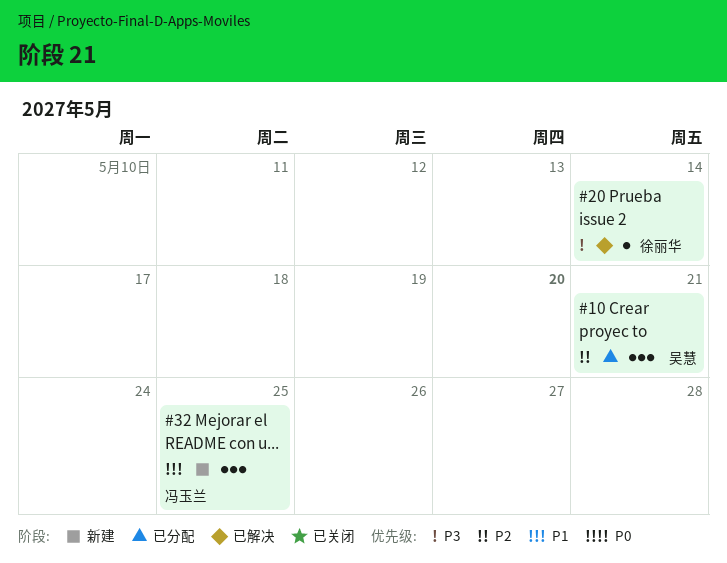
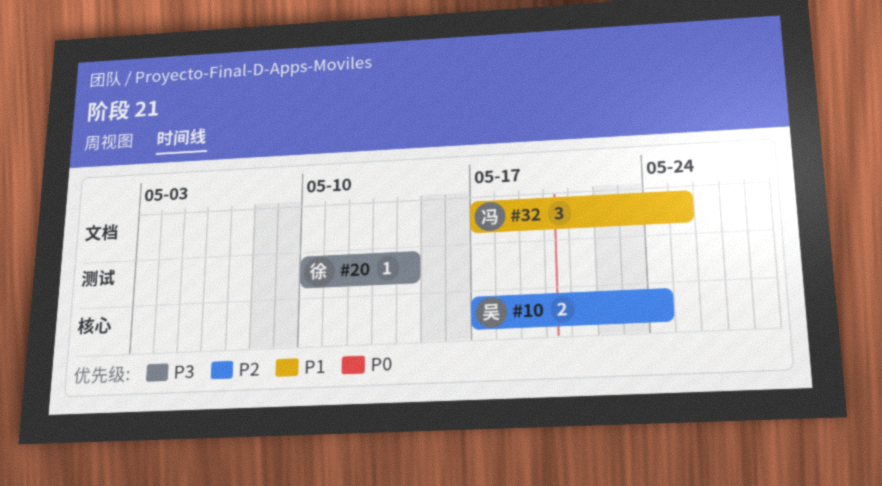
#10, estimate: 3 -> 2
#10, due: May 21 -> May 24

